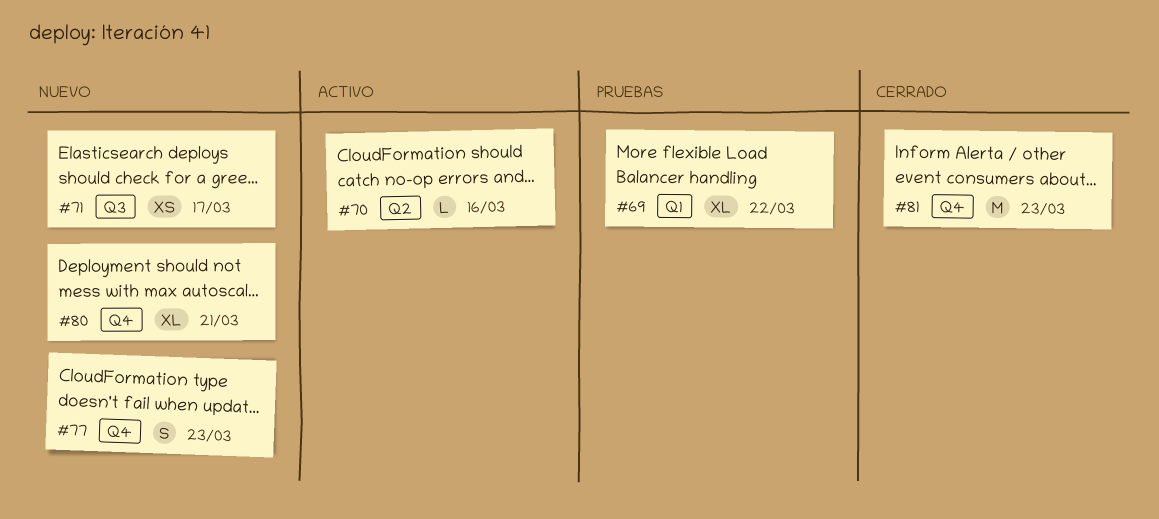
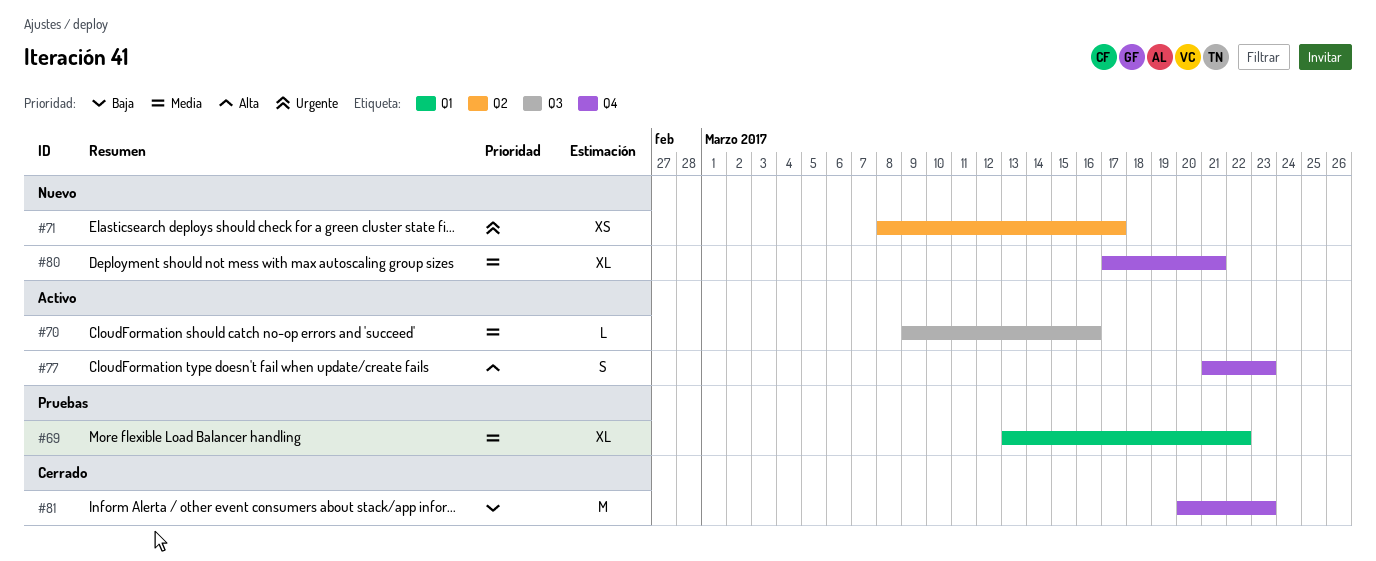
#70, label: Q2 -> Q3
#71, label: Q3 -> Q2
#77, status: Nuevo -> Activo

